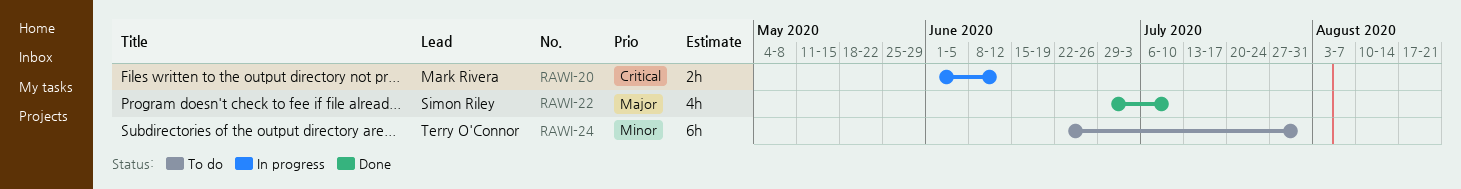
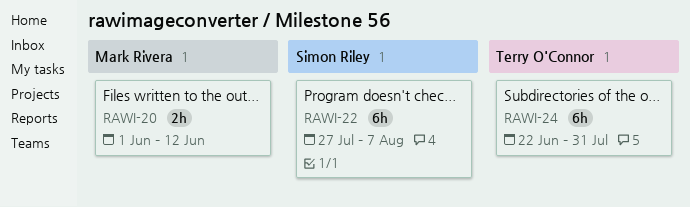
RAWI-22, estimate: 4h -> 6h
RAWI-22, start: Jun 29 -> Jul 27
RAWI-22, due: Jul 10 -> Aug 7

